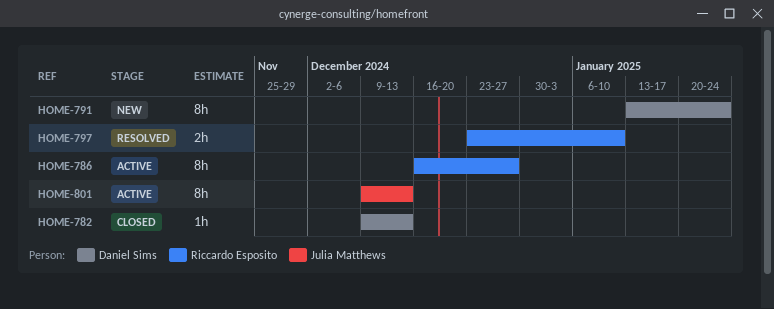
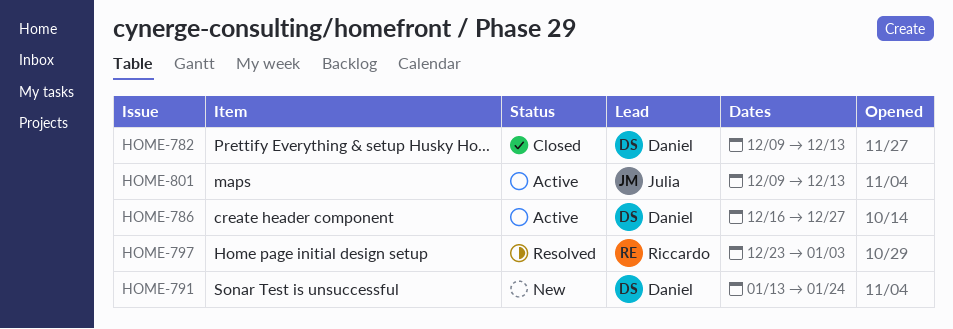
HOME-786, owner: Riccardo Esposito -> Daniel Sims
HOME-797, due: Jan 10 -> Jan 3

